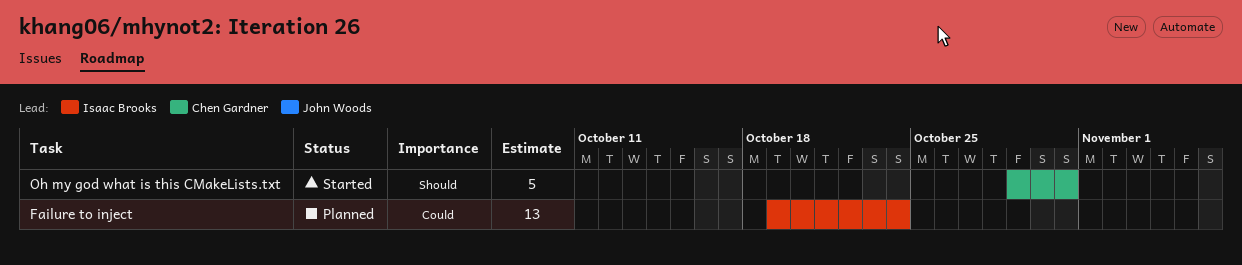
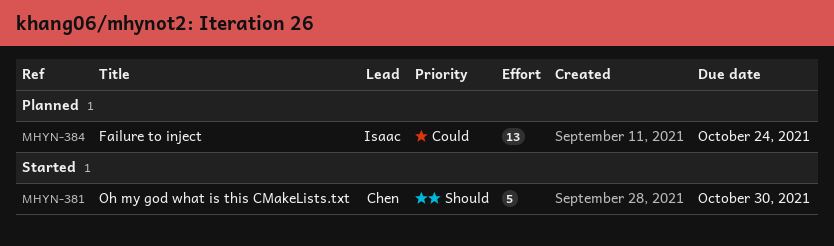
Oh my god what is this CMakeLists.txt, due: Oct 31 -> Oct 30

